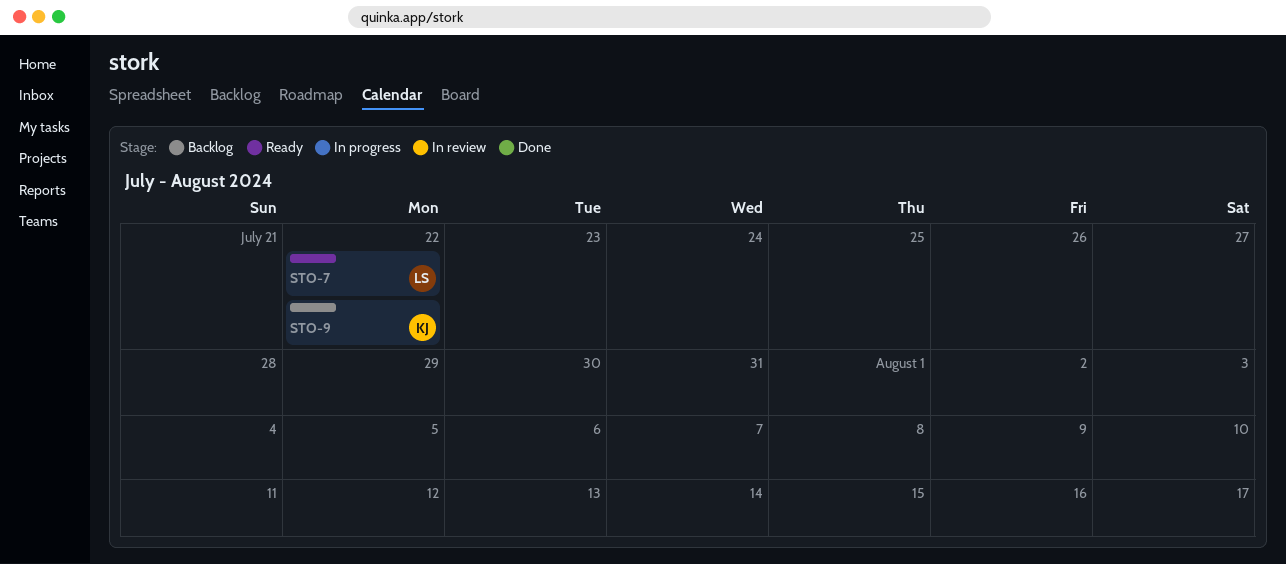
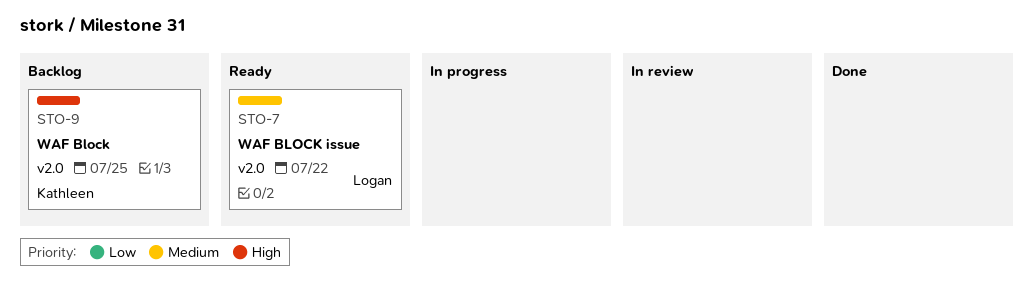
STO-9, due: Jul 22 -> Jul 25

